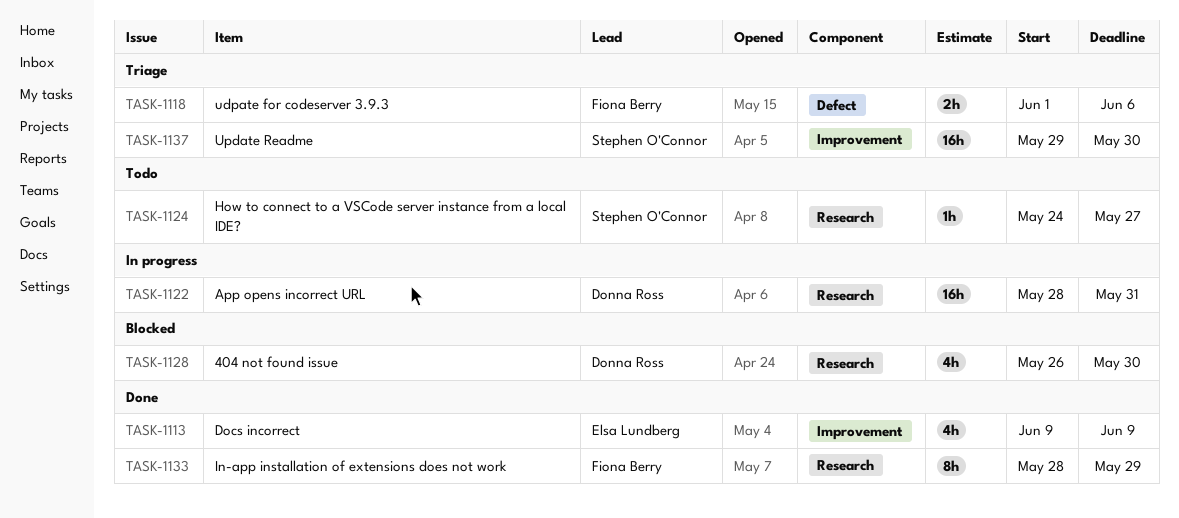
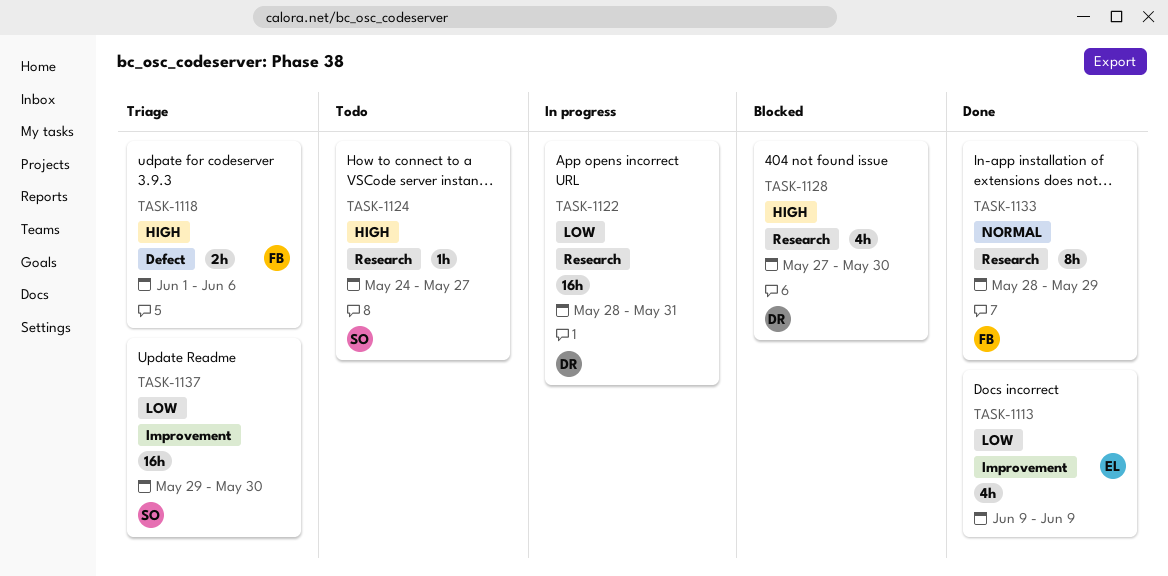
TASK-1128, start: May 26 -> May 27

